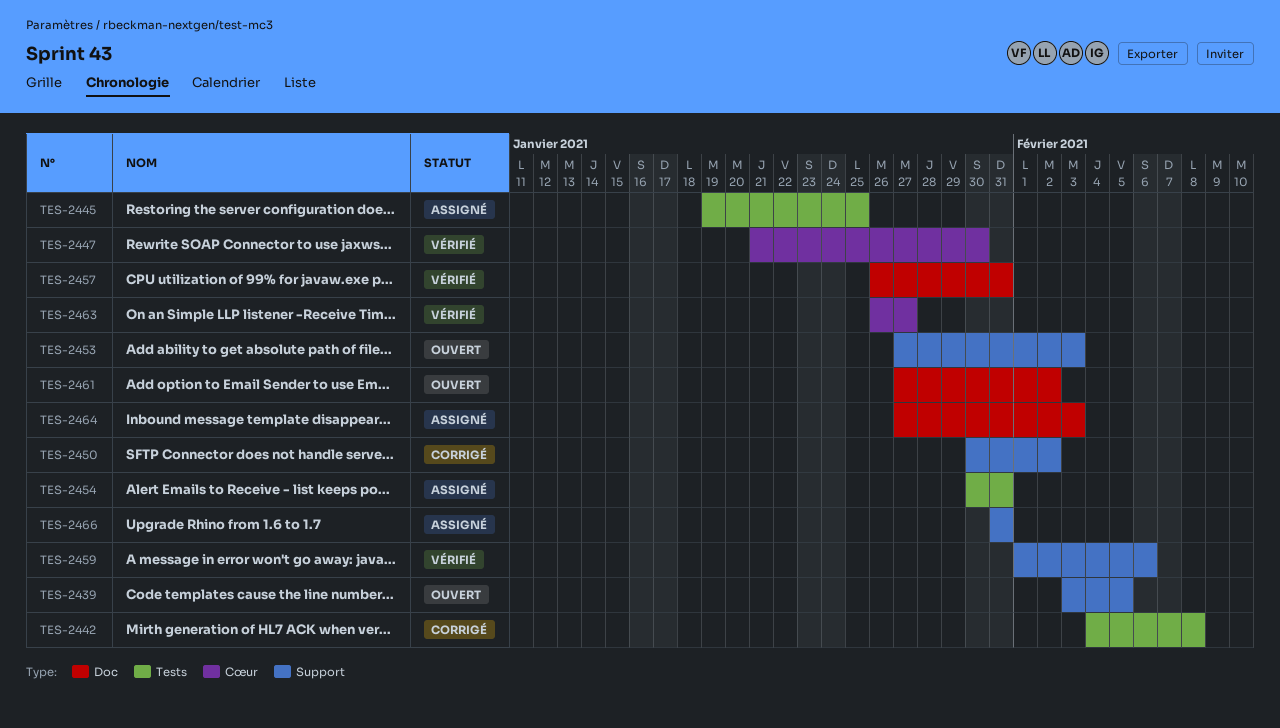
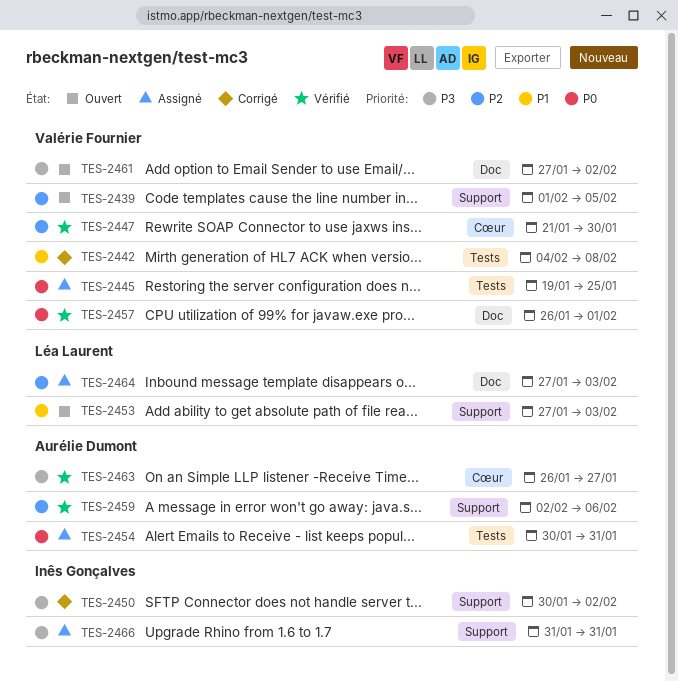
TES-2439, start: Feb 3 -> Feb 1
TES-2457, due: Jan 31 -> Feb 1
TES-2459, start: Feb 1 -> Feb 2

